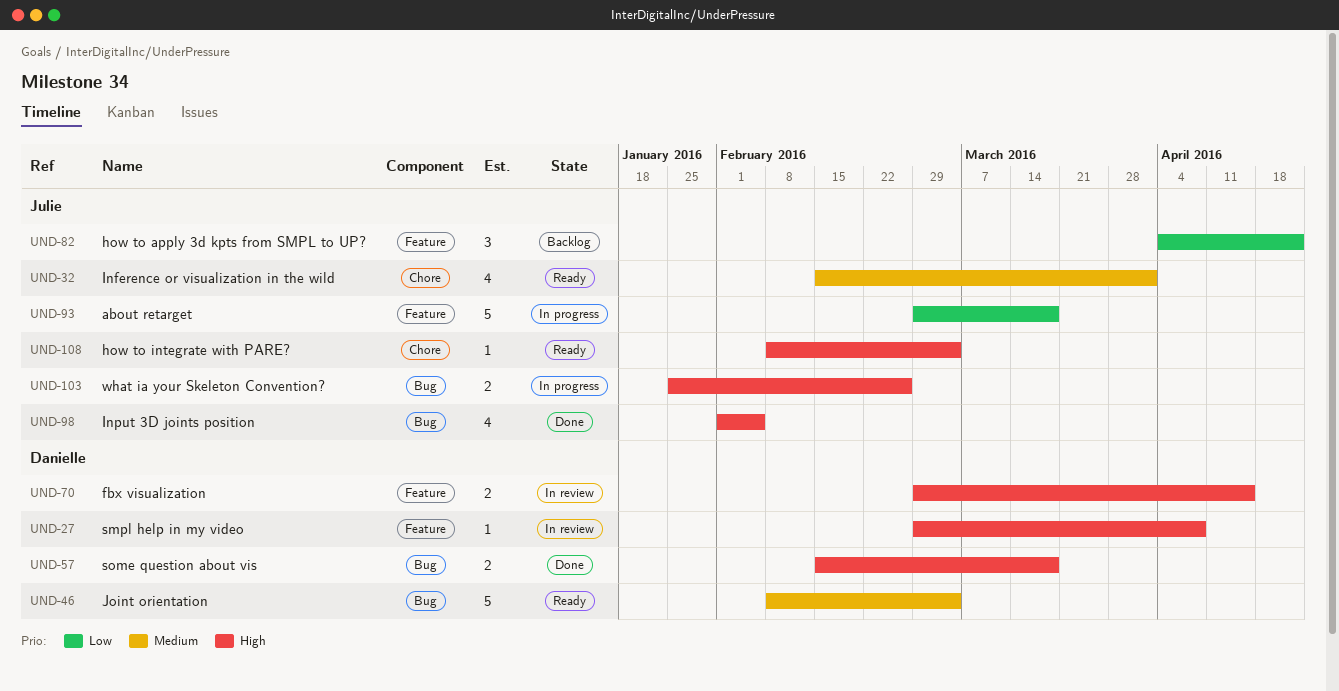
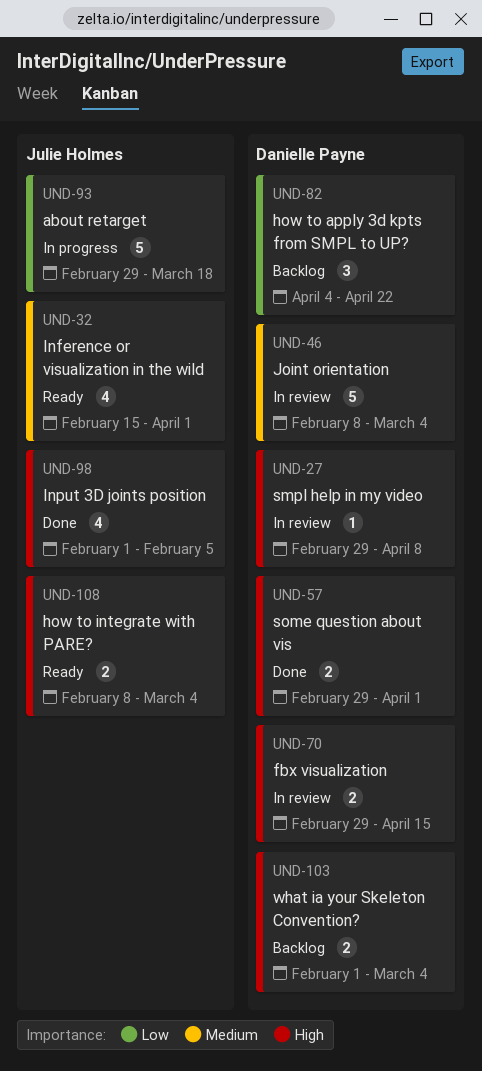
UND-46, status: Ready -> In review
UND-57, start: Feb 15 -> Feb 29
UND-57, due: Mar 18 -> Apr 1
UND-82, owner: Julie Holmes -> Danielle Payne
UND-103, status: In progress -> Backlog
UND-103, owner: Julie Holmes -> Danielle Payne
UND-103, start: Jan 25 -> Feb 1
UND-103, due: Feb 26 -> Mar 4
UND-108, estimate: 1 -> 2

